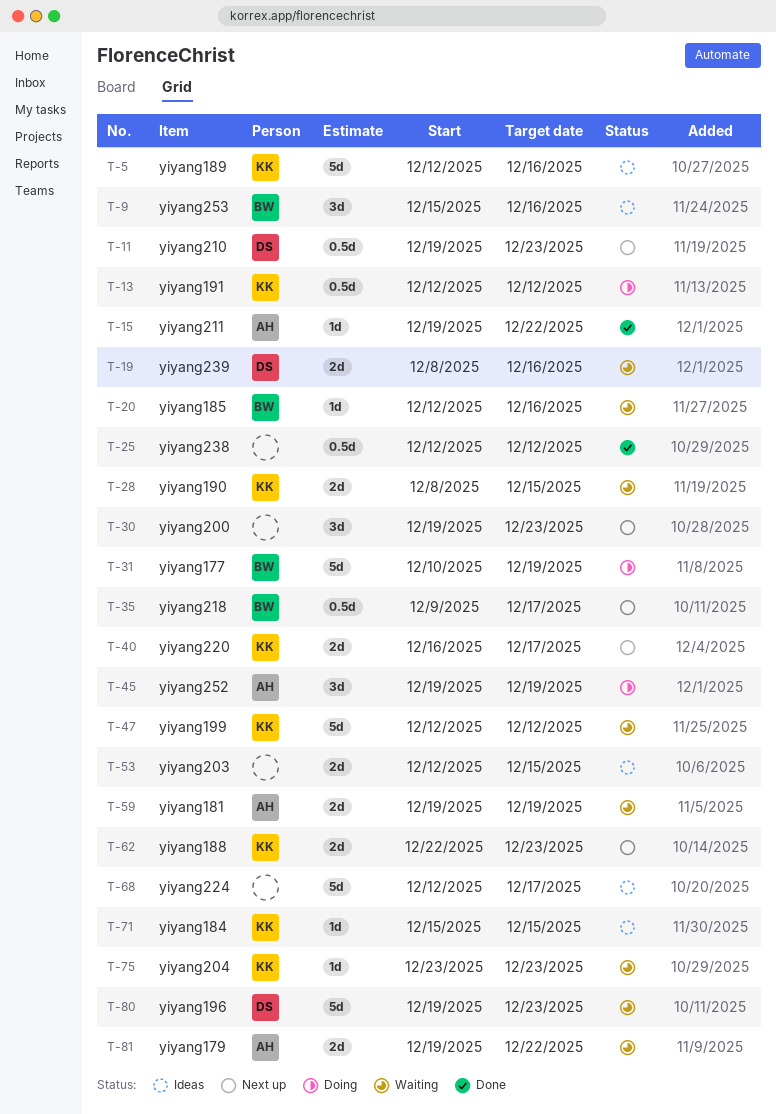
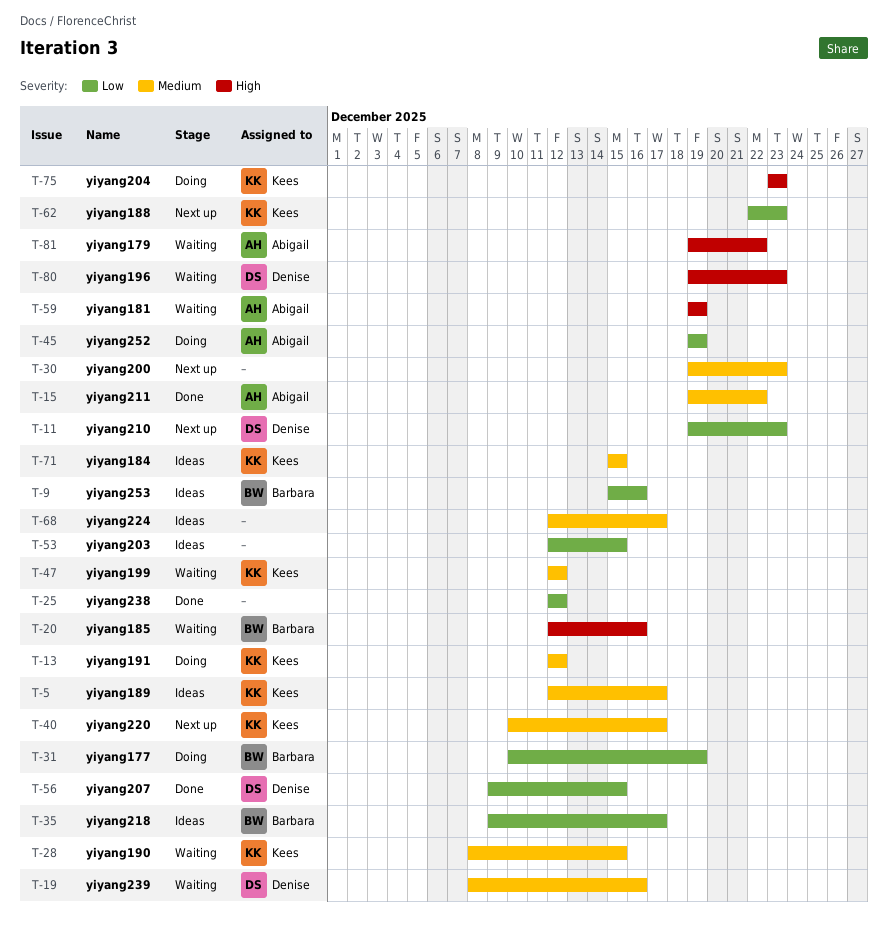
T-5, due: Dec 16 -> Dec 17
T-35, status: Next up -> Ideas
T-40, start: Dec 16 -> Dec 10
T-56: none -> present
T-75, status: Waiting -> Doing

